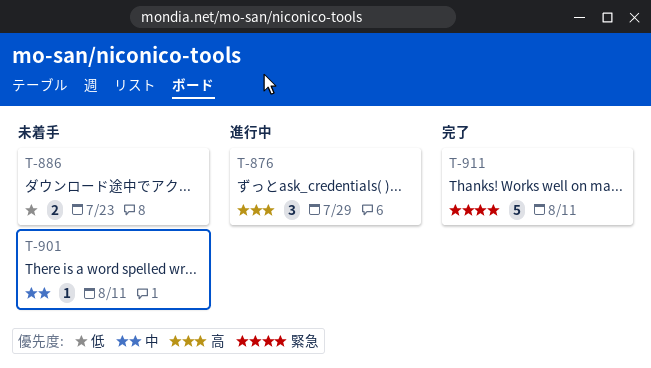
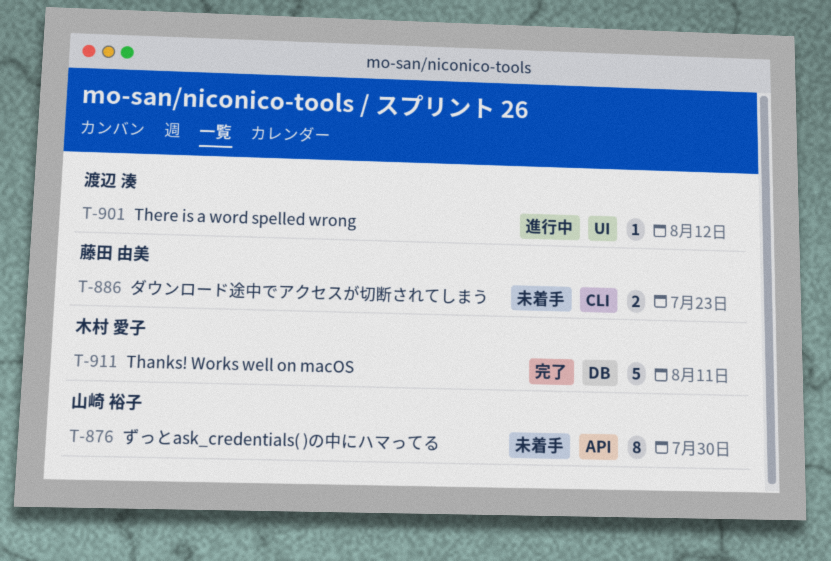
T-876, status: 進行中 -> 未着手
T-876, estimate: 3 -> 8
T-876, due: Jul 29 -> Jul 30
T-901, status: 未着手 -> 進行中
T-901, due: Aug 11 -> Aug 12

